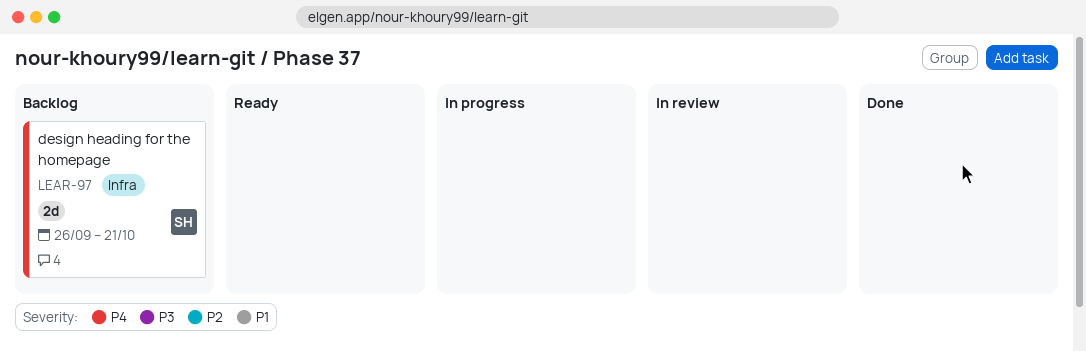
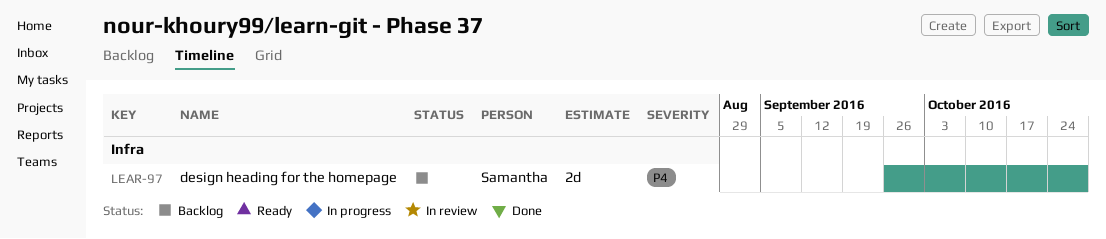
LEAR-97, due: Oct 21 -> Oct 28

